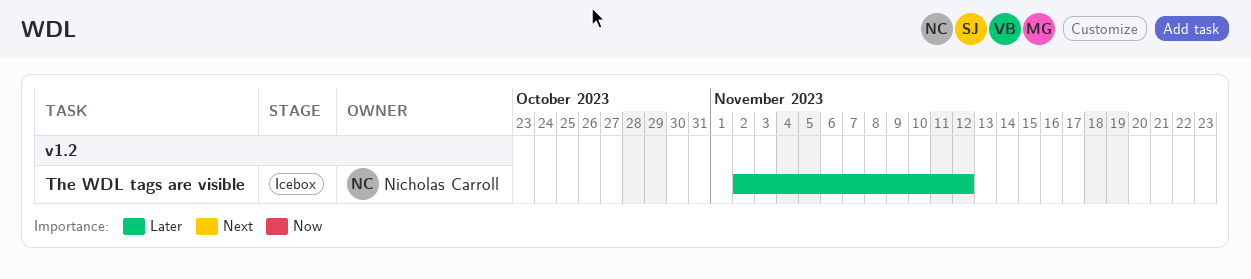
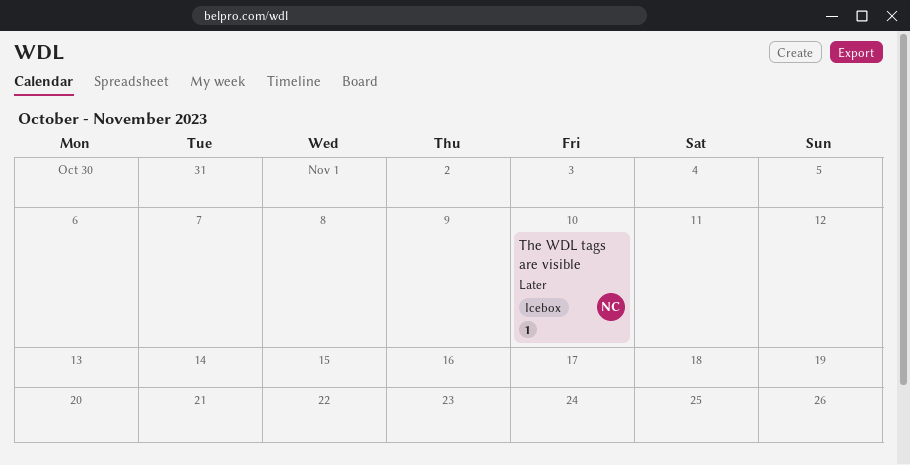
The WDL tags are visible, due: Nov 12 -> Nov 10

